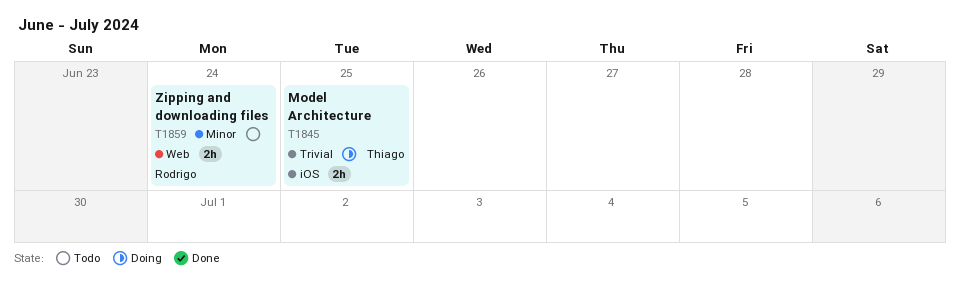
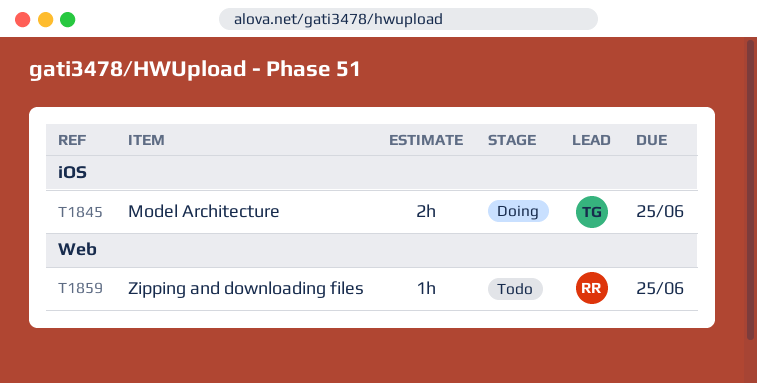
T1859, estimate: 2h -> 1h
T1859, due: Jun 24 -> Jun 25

